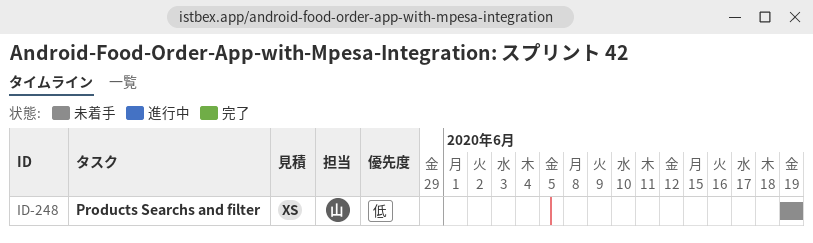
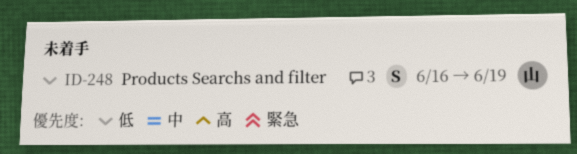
ID-248, estimate: XS -> S
ID-248, start: Jun 19 -> Jun 16

